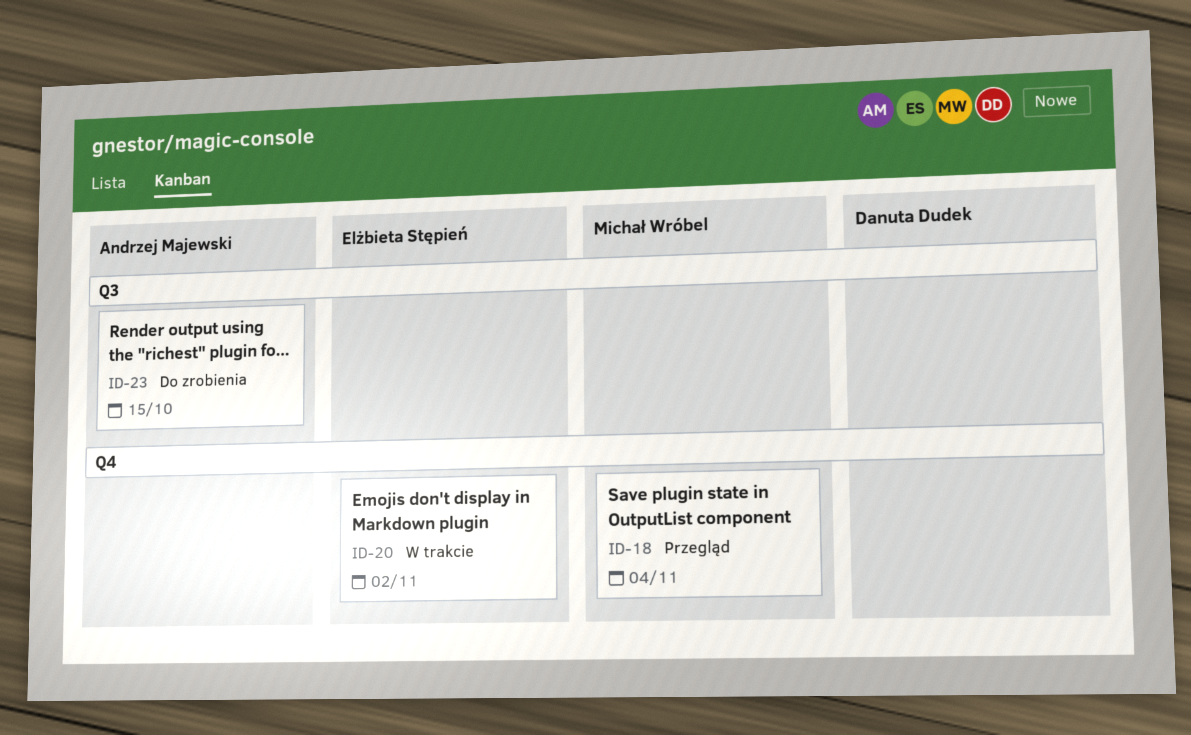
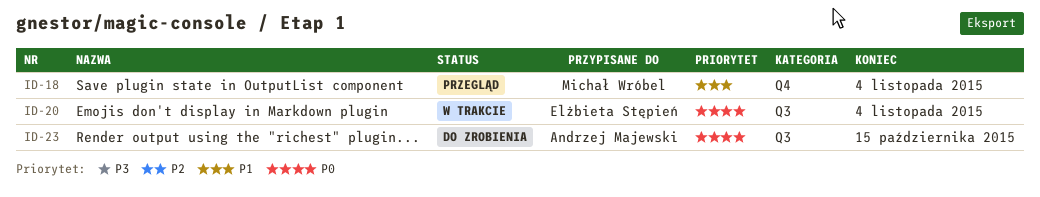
ID-20, label: Q4 -> Q3
ID-20, due: Nov 2 -> Nov 4

